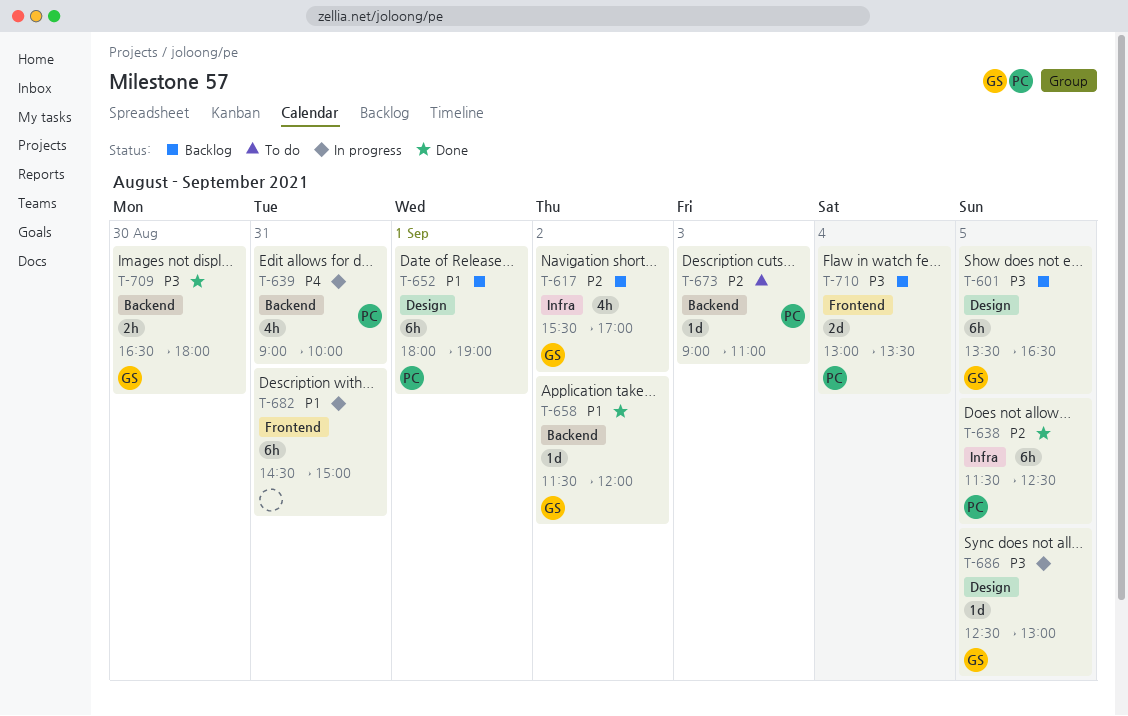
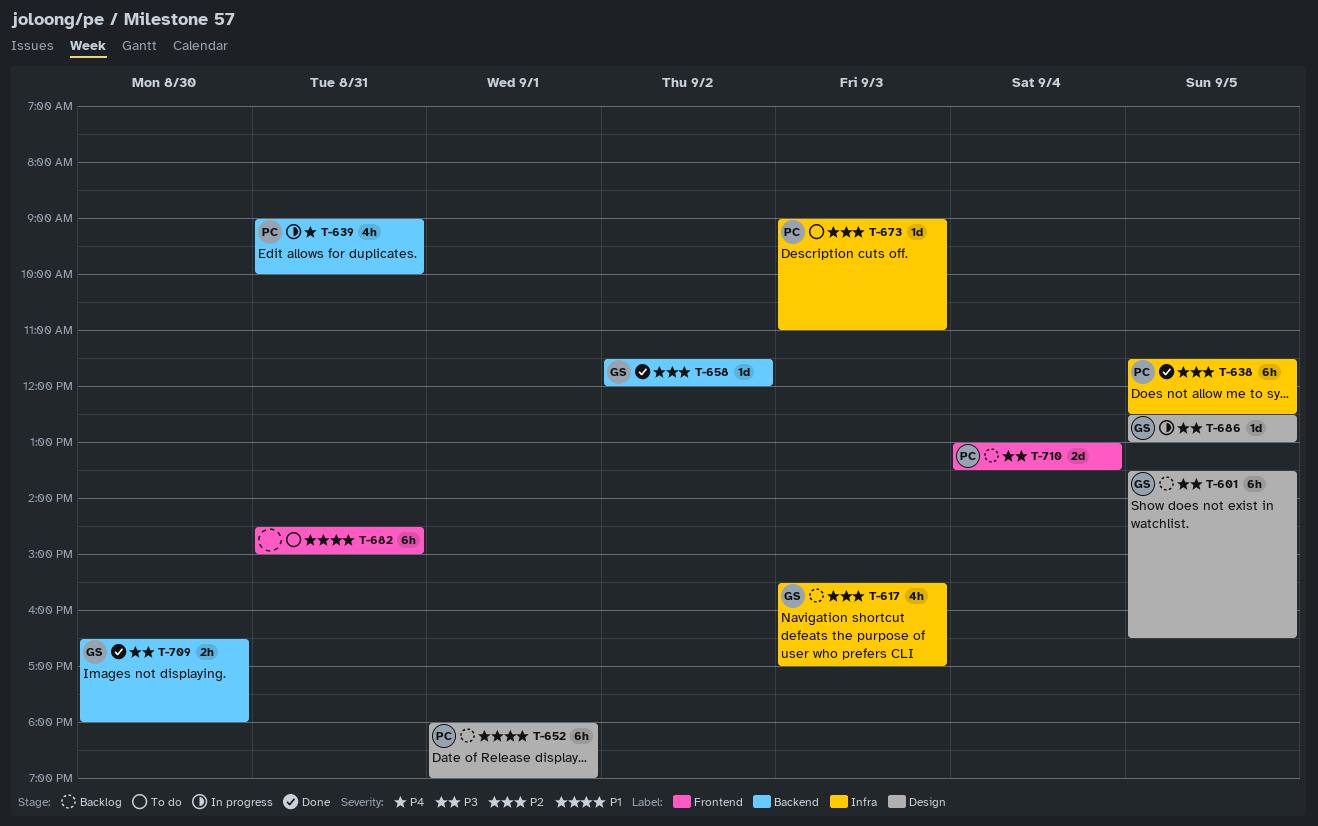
T-617, day: Sep 2 -> Sep 3
T-658, priority: P1 -> P2
T-673, label: Backend -> Infra
T-682, status: In progress -> To do

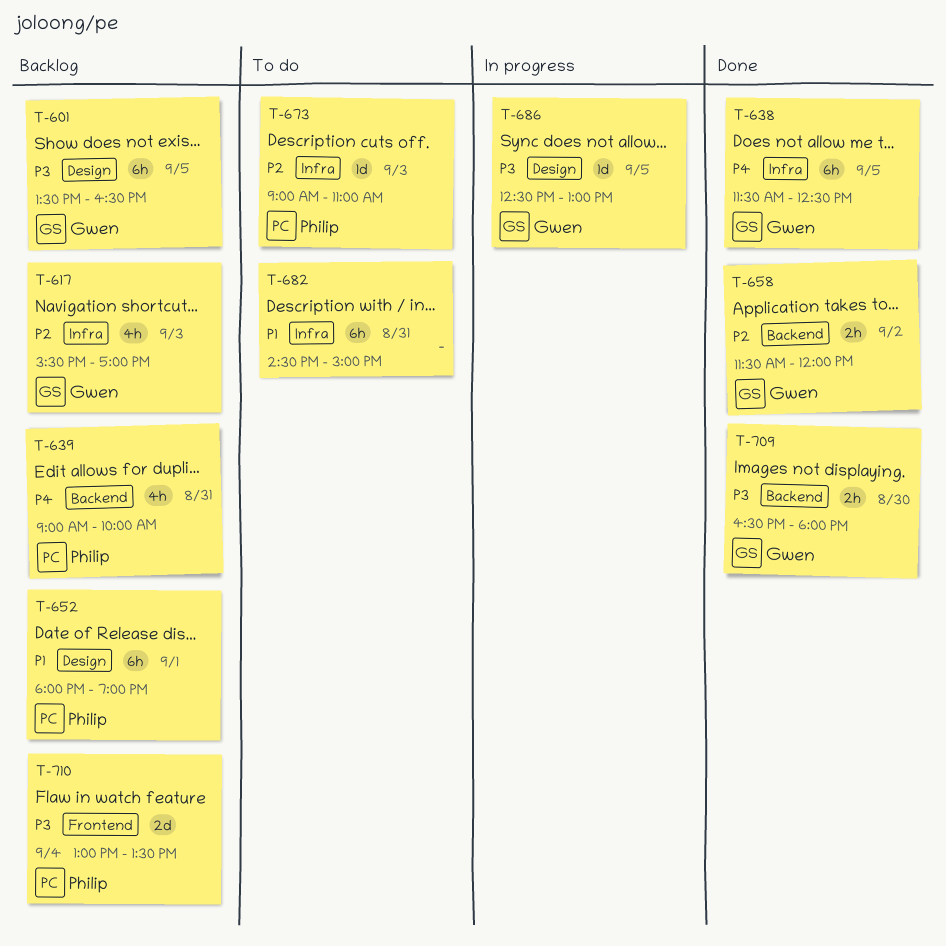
T-638, owner: Philip -> Gwen
T-638, priority: P2 -> P4
T-639, status: In progress -> Backlog
T-658, estimate: 1d -> 2h
T-682, label: Frontend -> Infra

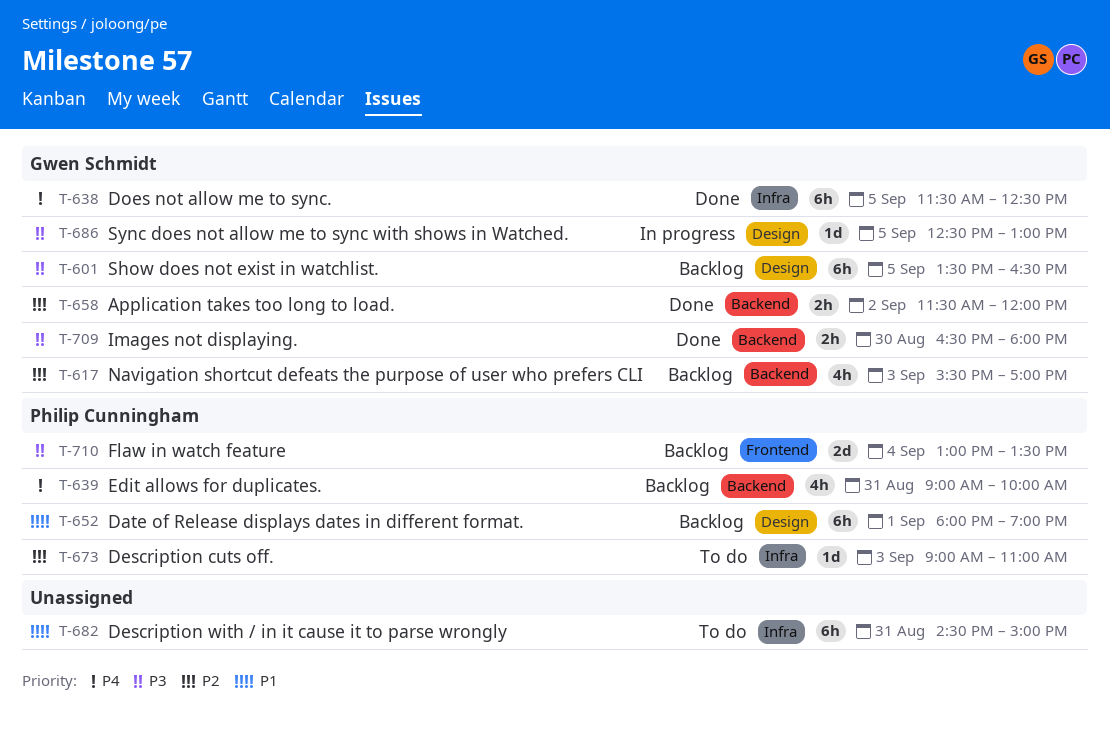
T-617, label: Infra -> Backend

